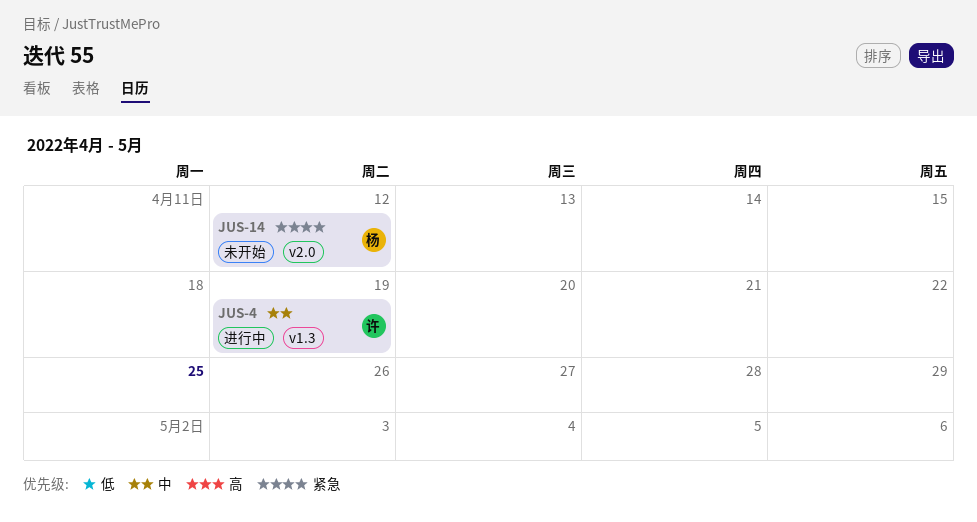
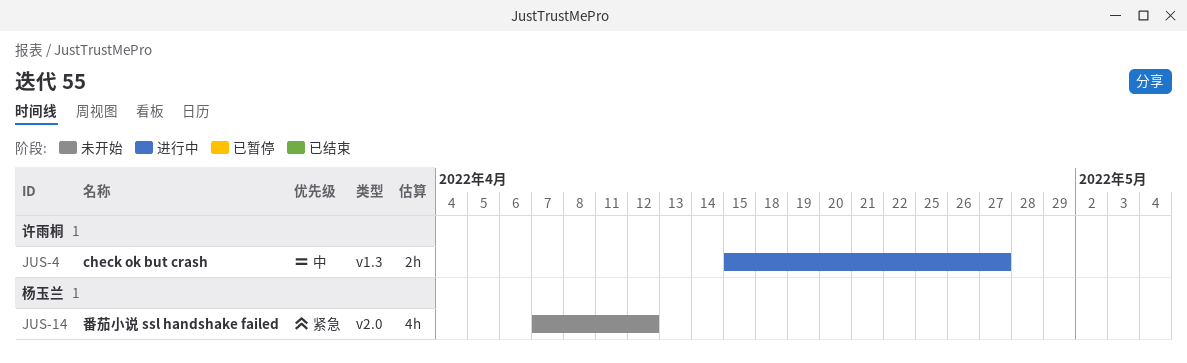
JUS-4, due: Apr 19 -> Apr 27

